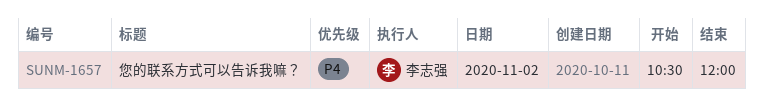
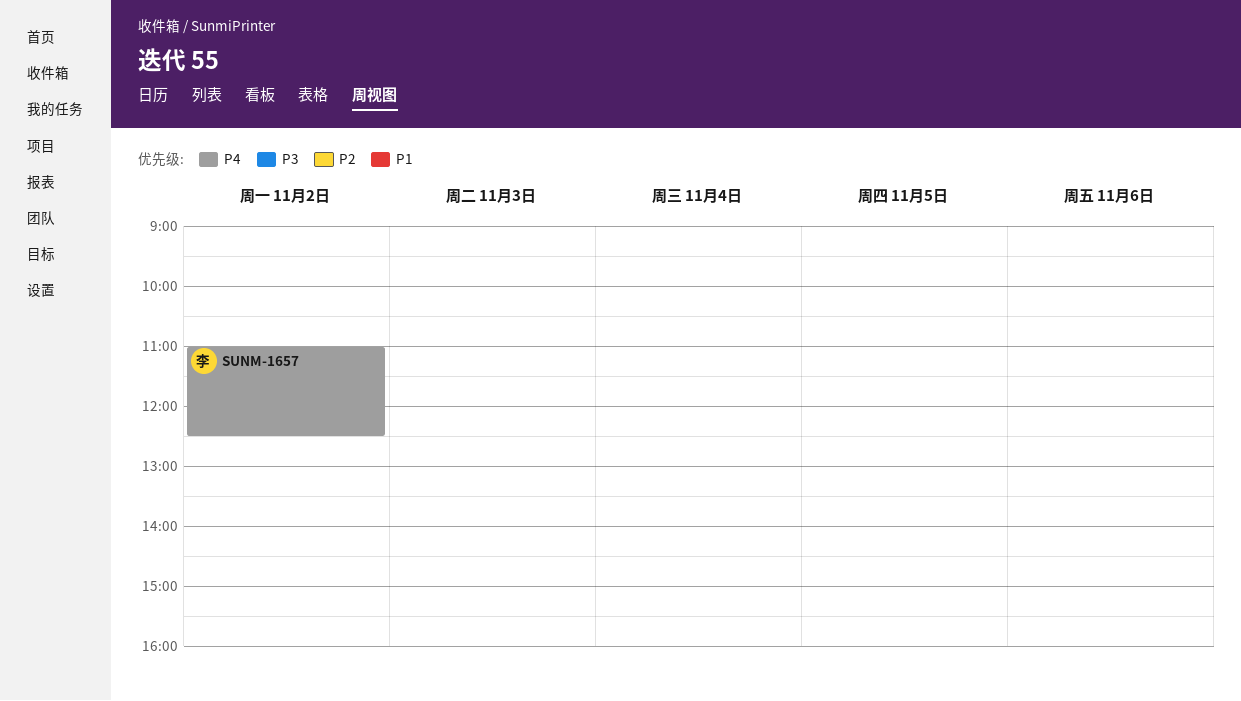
SUNM-1657, begins: 10:30 -> 11:00
SUNM-1657, ends: 12:00 -> 12:30

